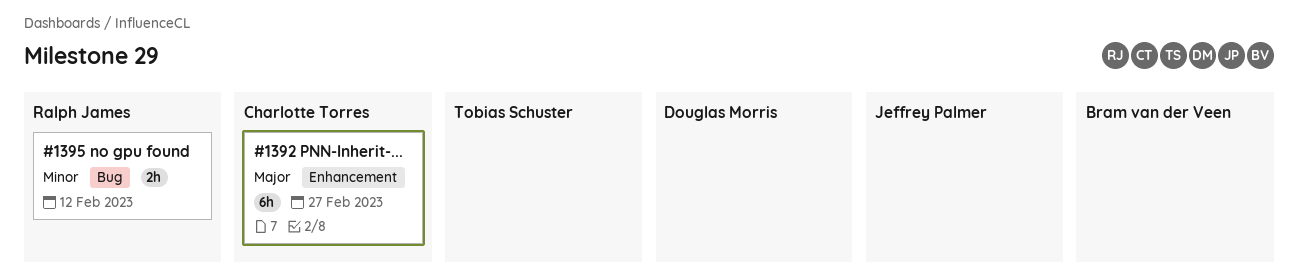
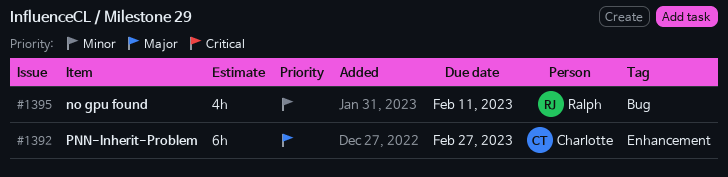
#1395, estimate: 2h -> 4h
#1395, due: Feb 12 -> Feb 11

